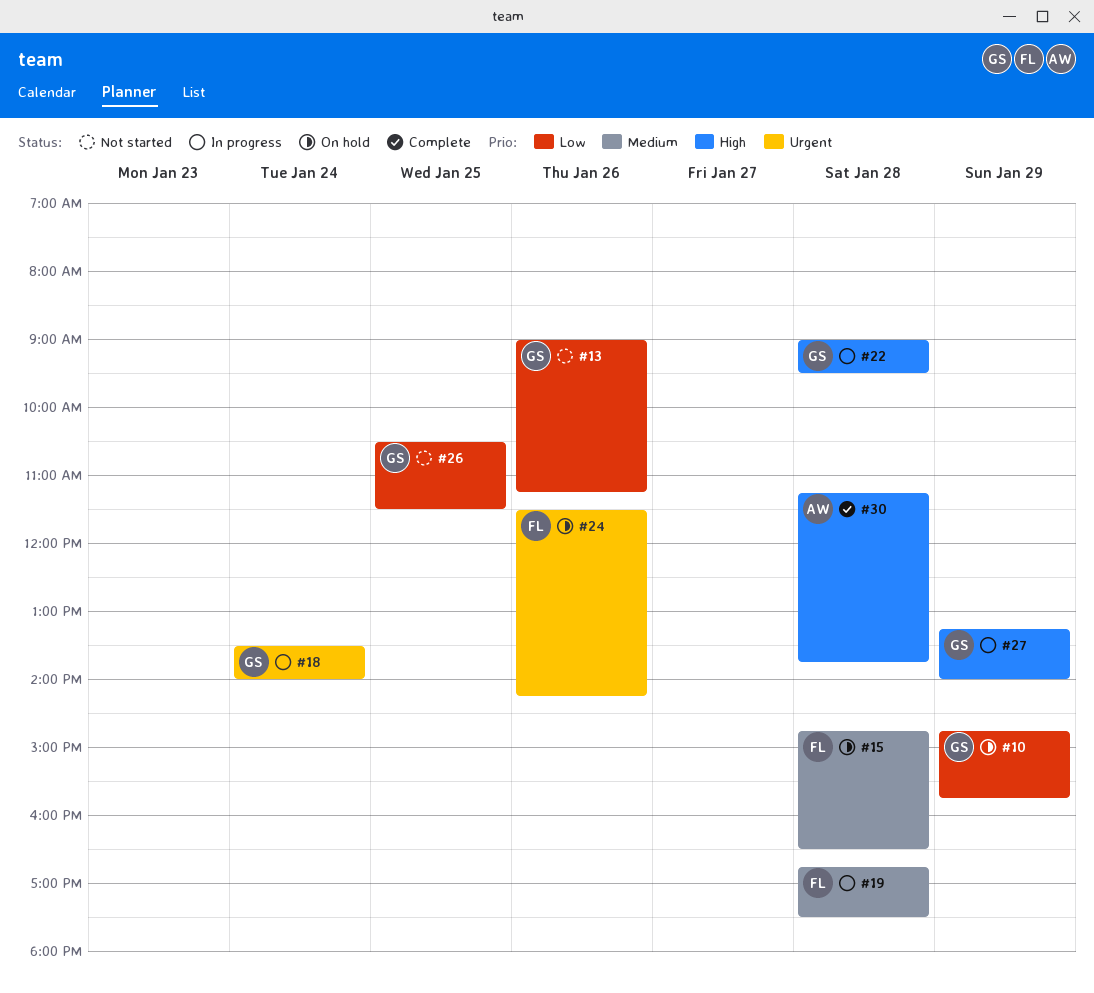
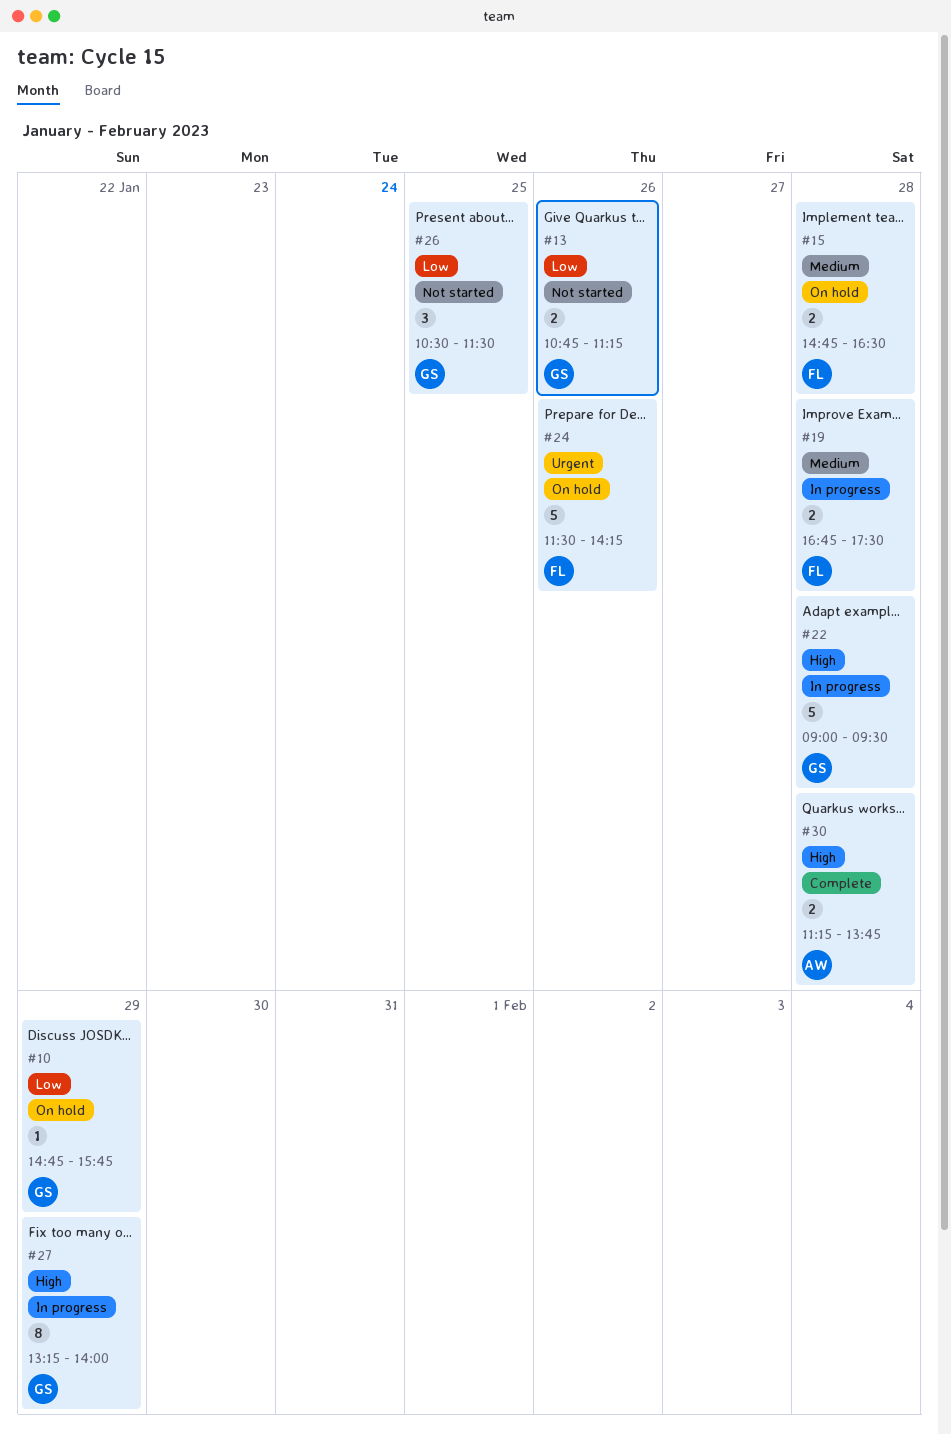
#13, begins: 09:00 -> 10:45
#18: present -> none

